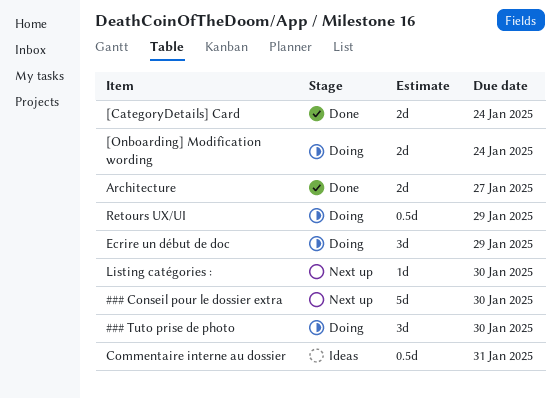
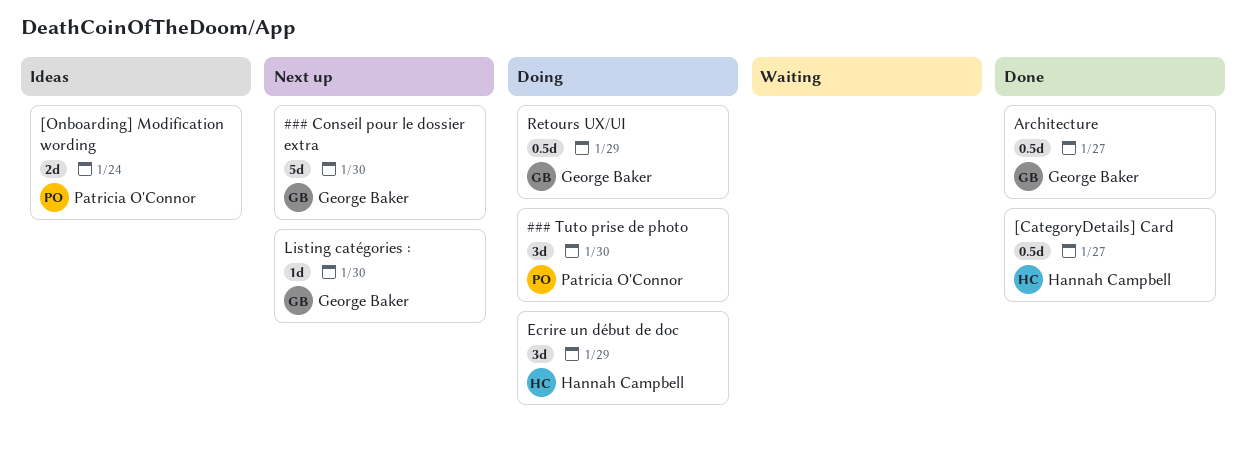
[CategoryDetails] Card, estimate: 2d -> 0.5d
[CategoryDetails] Card, due: Jan 24 -> Jan 27
[Onboarding] Modification wording, status: Doing -> Ideas
Architecture, estimate: 2d -> 0.5d
Commentaire interne au dossier: present -> none

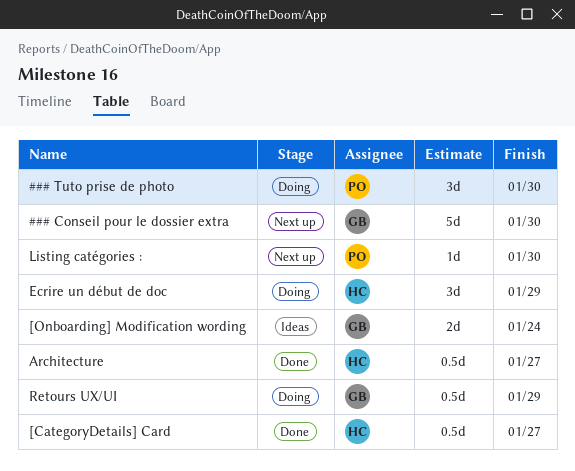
[Onboarding] Modification wording, owner: Patricia O'Connor -> George Baker
Architecture, owner: George Baker -> Hannah Campbell
Listing catégories :, owner: George Baker -> Patricia O'Connor

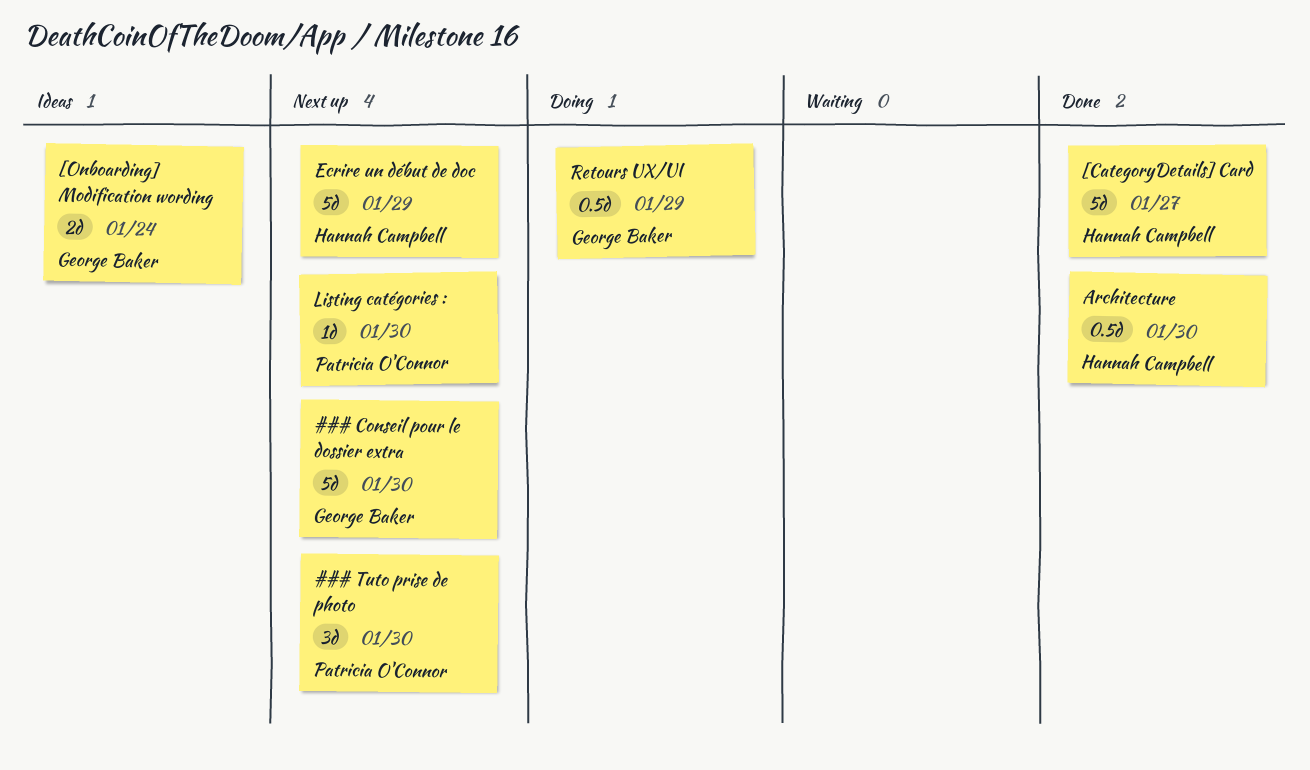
### Tuto prise de photo, status: Doing -> Next up
[CategoryDetails] Card, estimate: 0.5d -> 5d
Architecture, due: Jan 27 -> Jan 30
Ecrire un début de doc, status: Doing -> Next up
Ecrire un début de doc, estimate: 3d -> 5d

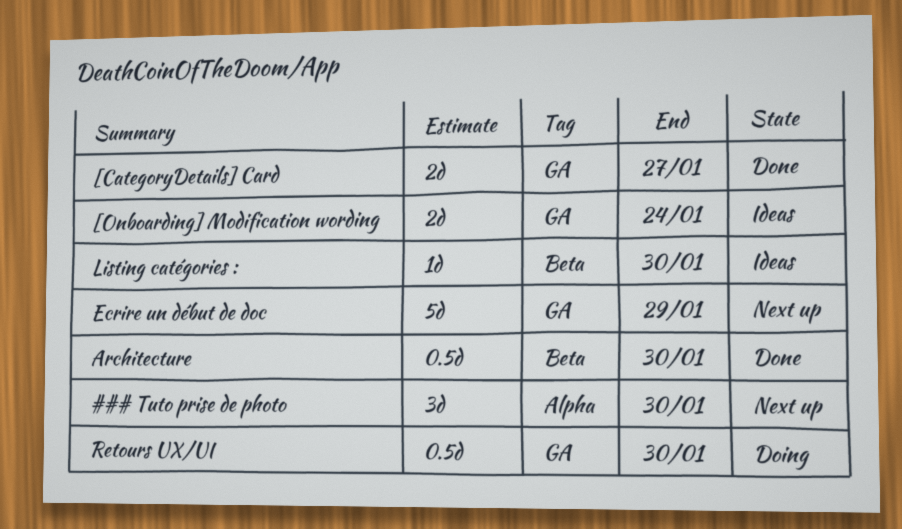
### Conseil pour le dossier extra: present -> none
[CategoryDetails] Card, estimate: 5d -> 2d
Listing catégories :, status: Next up -> Ideas
Retours UX/UI, due: Jan 29 -> Jan 30

